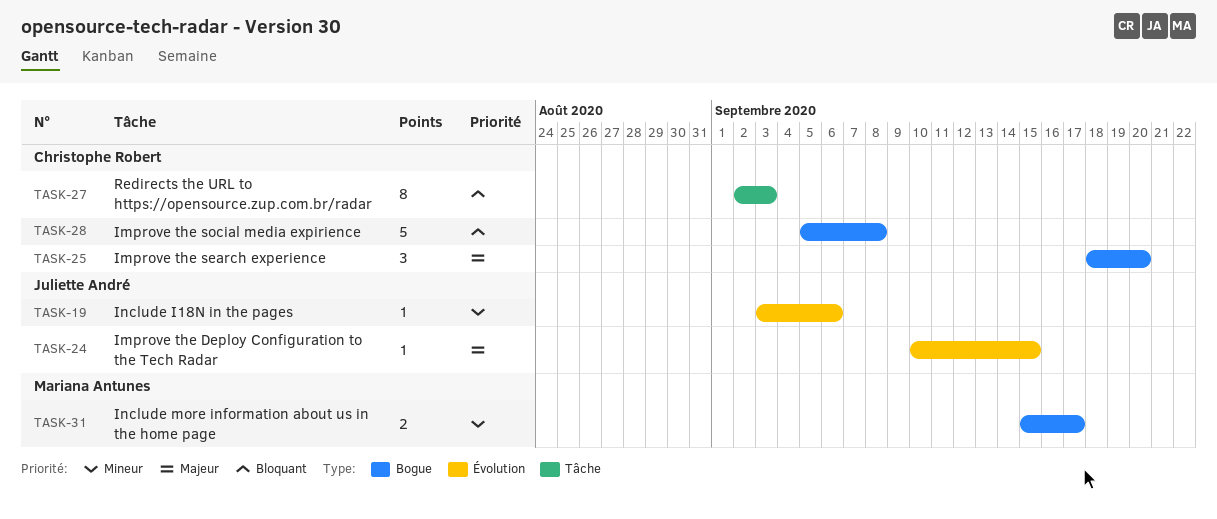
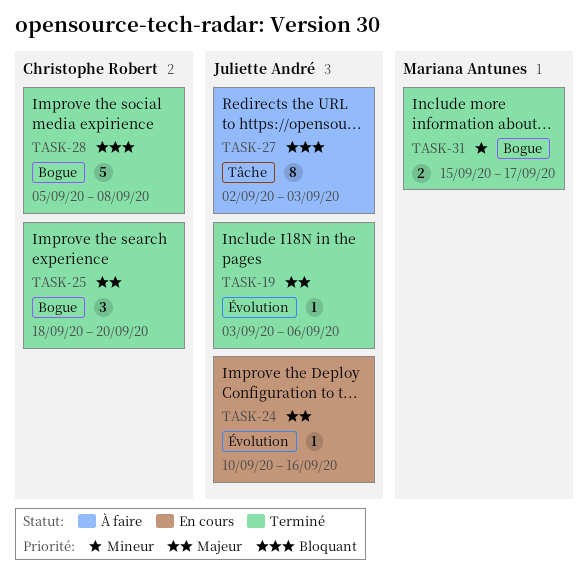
TASK-19, priority: Mineur -> Majeur
TASK-24, due: Sep 15 -> Sep 16
TASK-27, owner: Christophe Robert -> Juliette André

